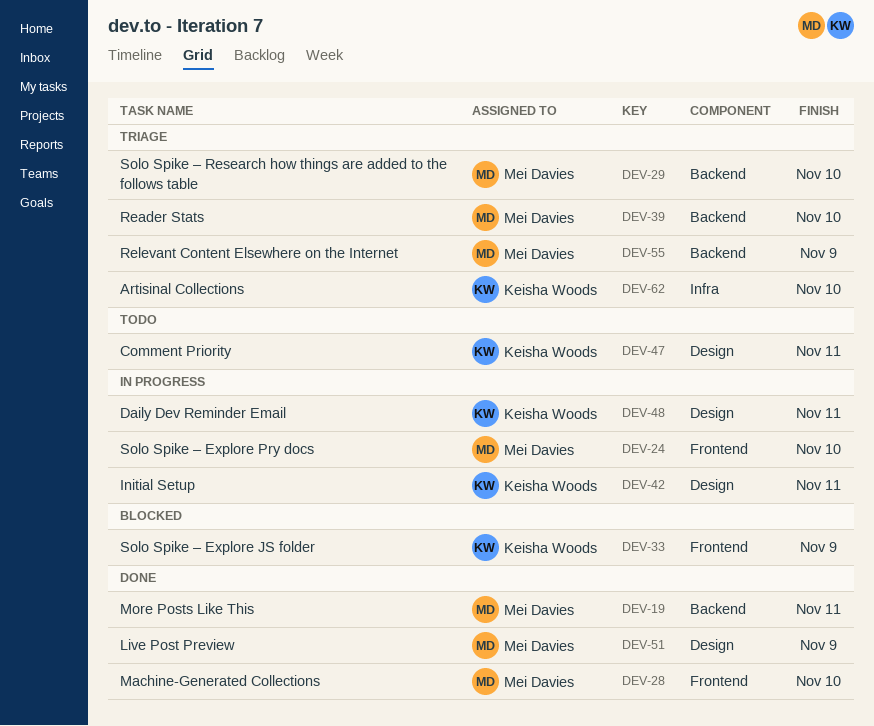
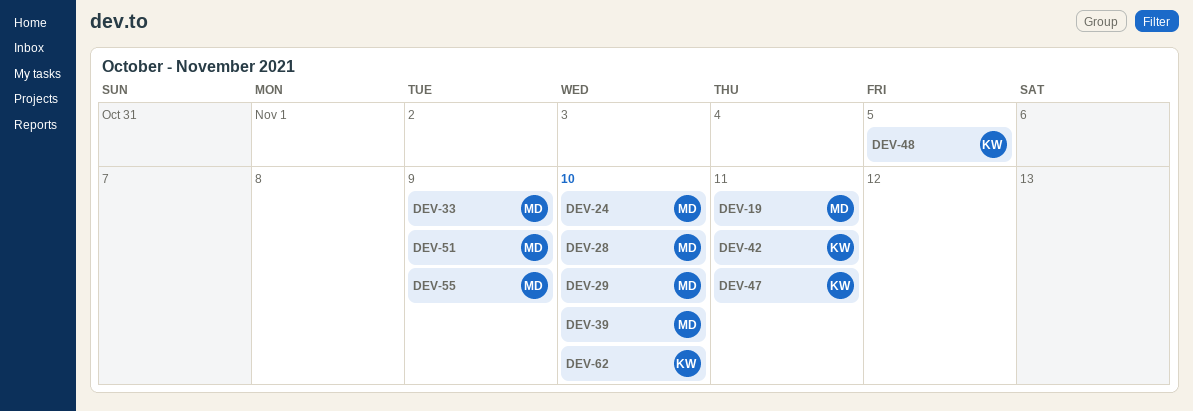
DEV-33, owner: Keisha Woods -> Mei Davies
DEV-48, due: Nov 11 -> Nov 5

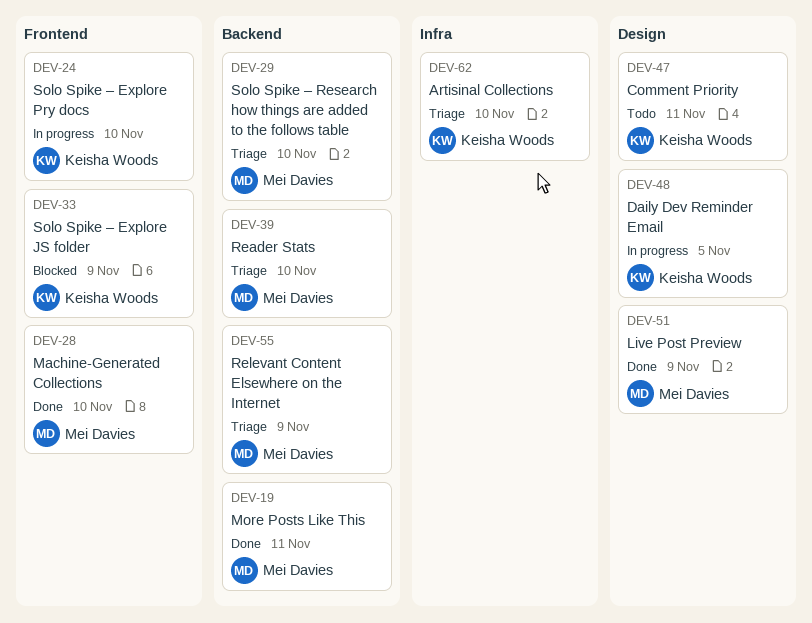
DEV-24, owner: Mei Davies -> Keisha Woods
DEV-33, owner: Mei Davies -> Keisha Woods
DEV-42: present -> none

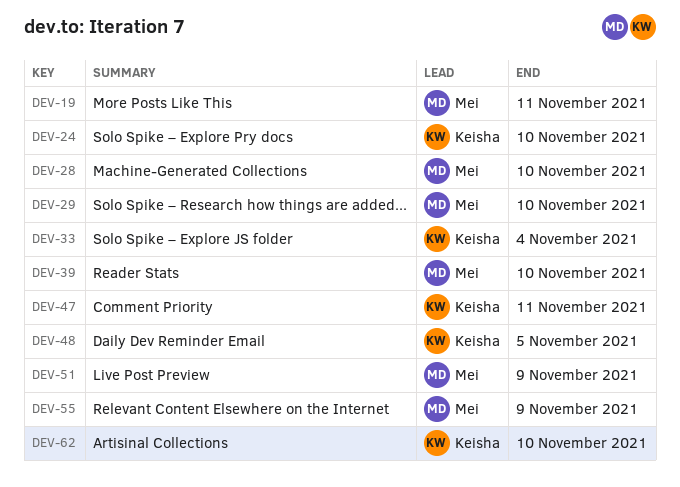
DEV-33, due: Nov 9 -> Nov 4

